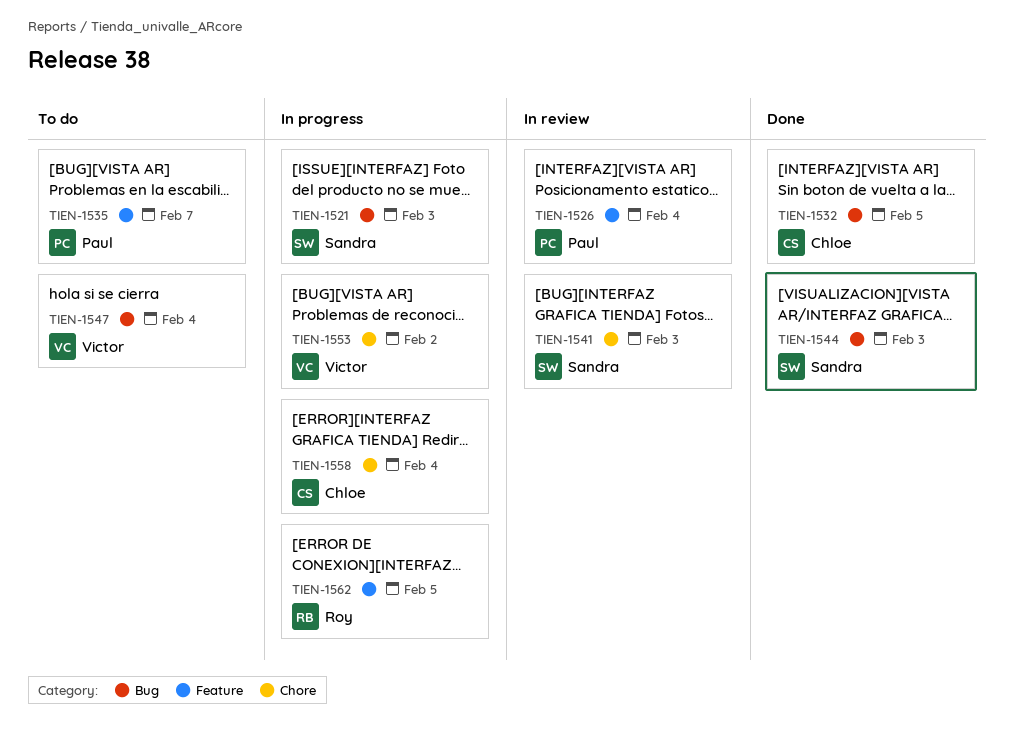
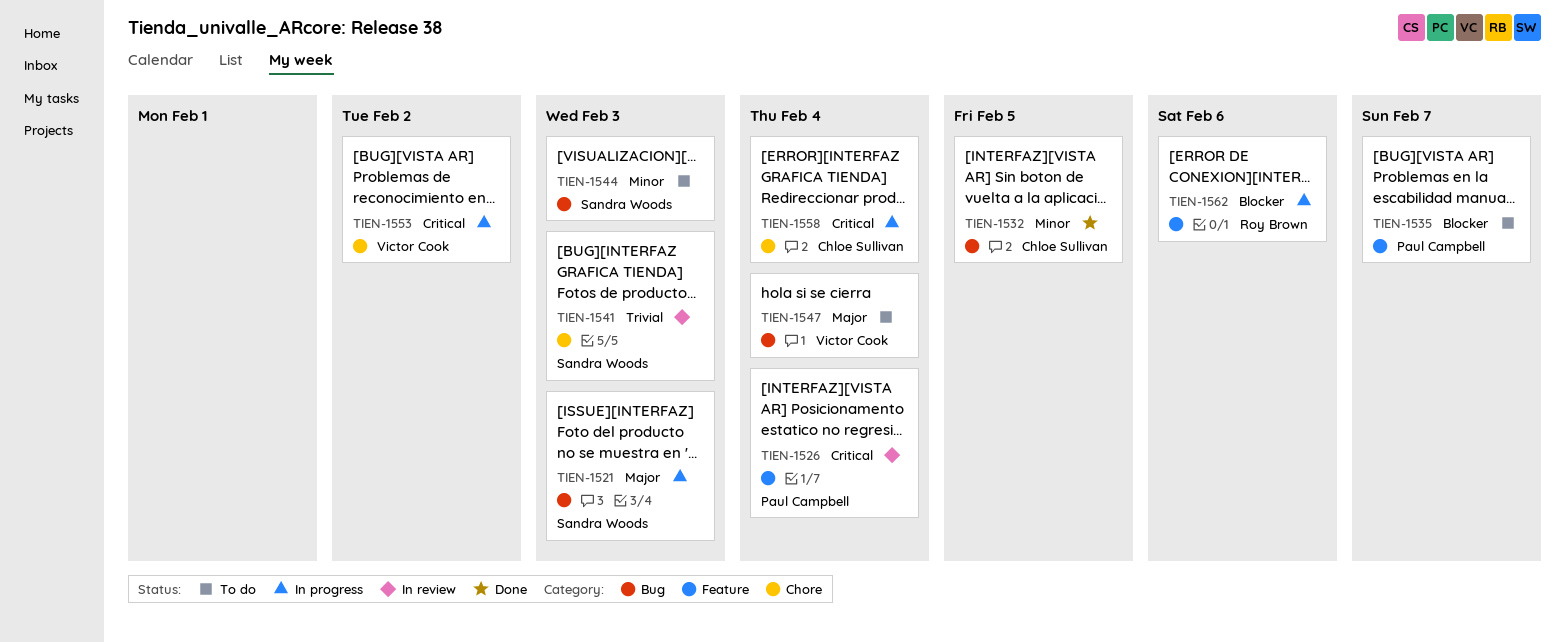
TIEN-1544, status: Done -> To do
TIEN-1562, due: Feb 5 -> Feb 6

